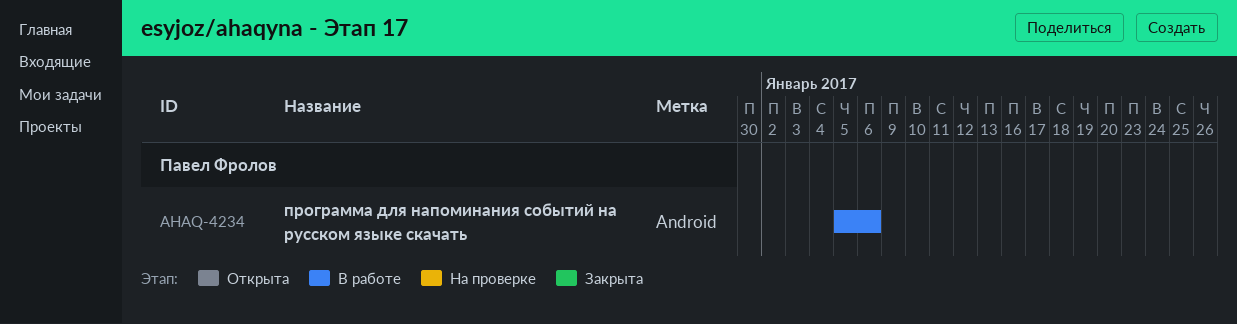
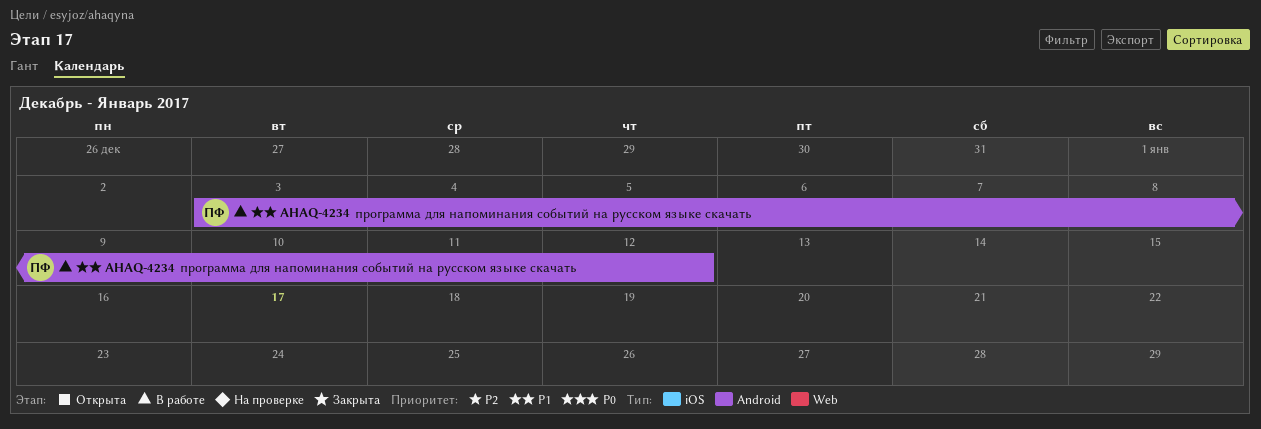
AHAQ-4234, start: Jan 5 -> Jan 3
AHAQ-4234, due: Jan 6 -> Jan 12

